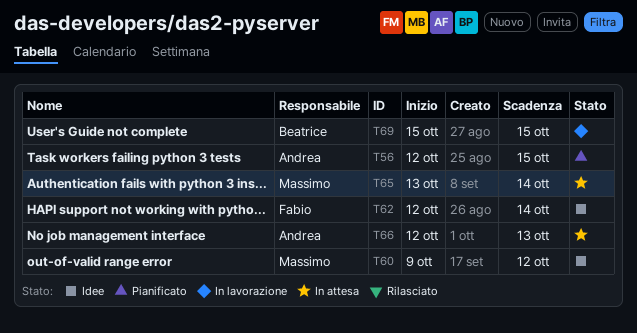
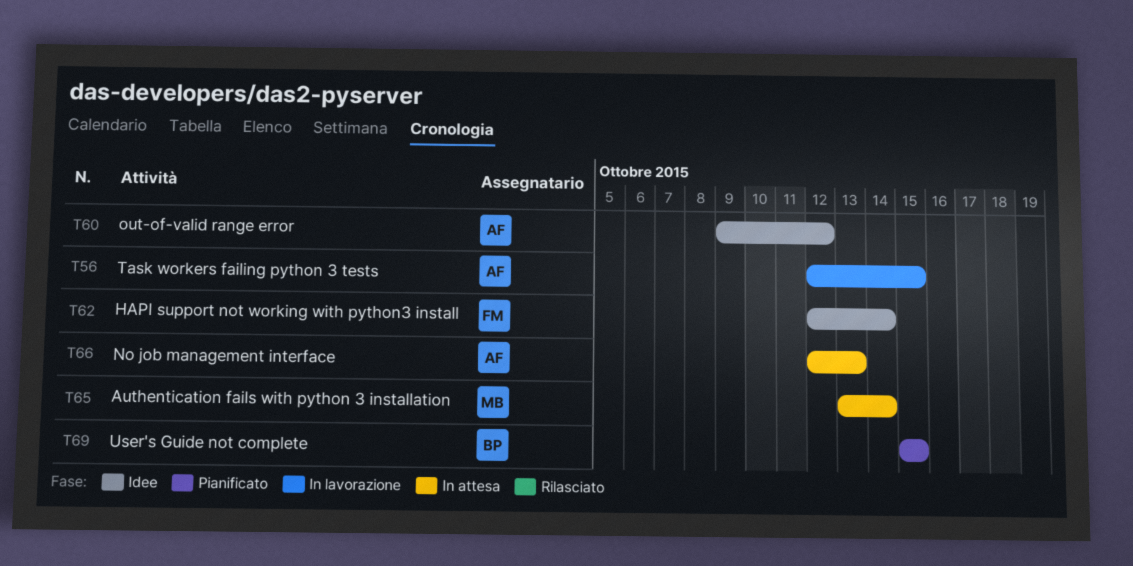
T56, status: Pianificato -> In lavorazione
T60, owner: Massimo -> Andrea
T69, status: In lavorazione -> Pianificato

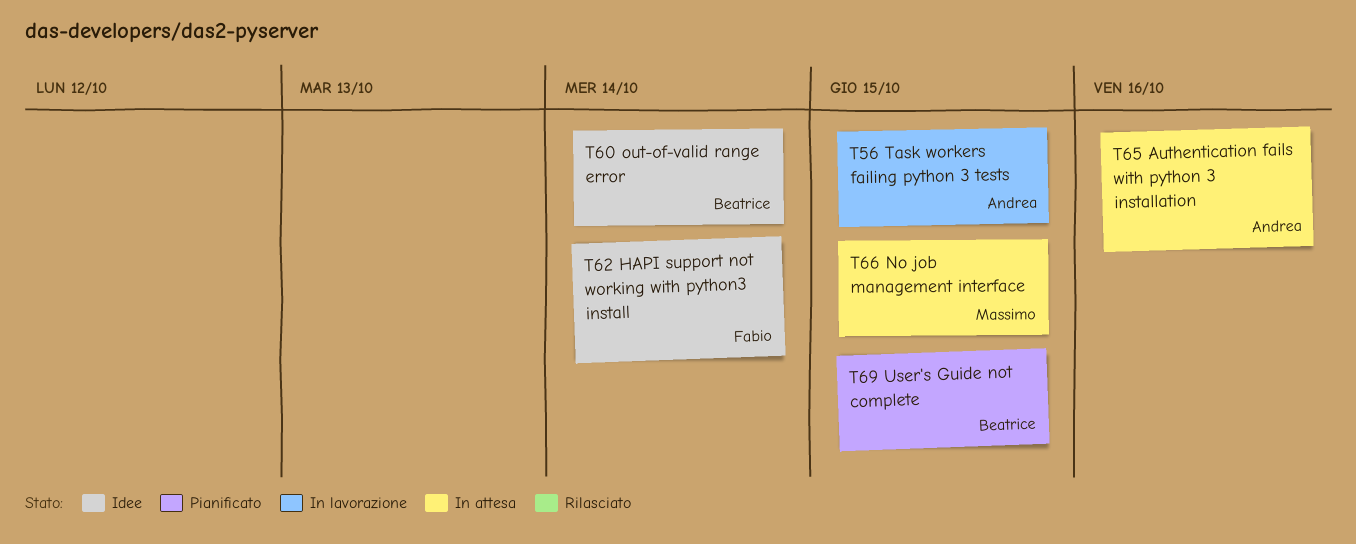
T60, owner: Andrea -> Beatrice
T60, due: Oct 12 -> Oct 14
T65, owner: Massimo -> Andrea
T65, due: Oct 14 -> Oct 16
T66, owner: Andrea -> Massimo
T66, due: Oct 13 -> Oct 15

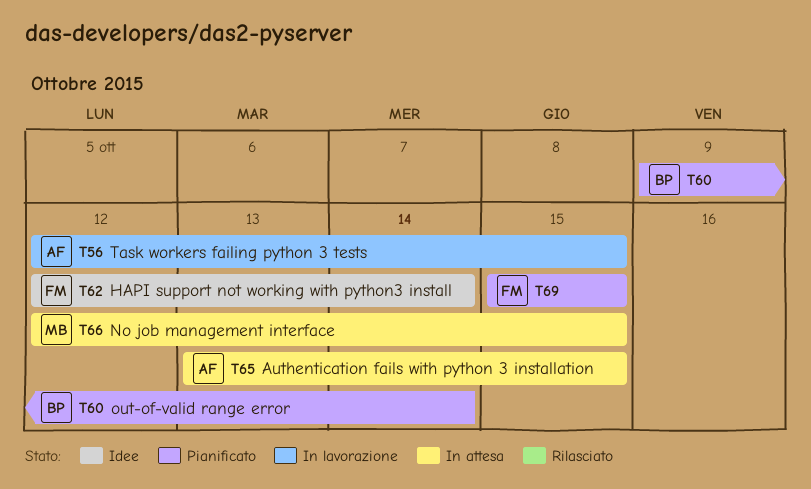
T60, status: Idee -> Pianificato
T65, due: Oct 16 -> Oct 15
T69, owner: Beatrice -> Fabio

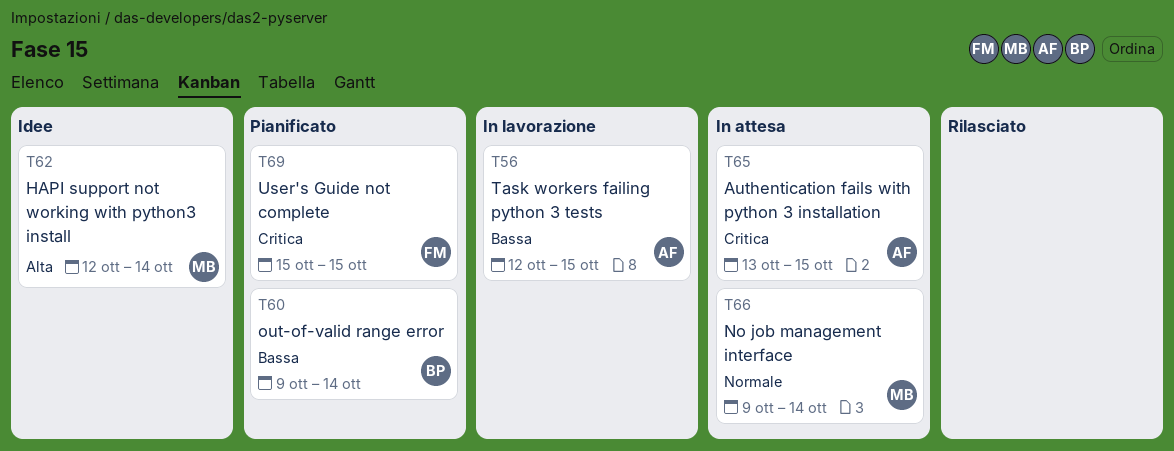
T62, owner: FM -> MB
T66, start: Oct 12 -> Oct 9
T66, due: Oct 15 -> Oct 14

